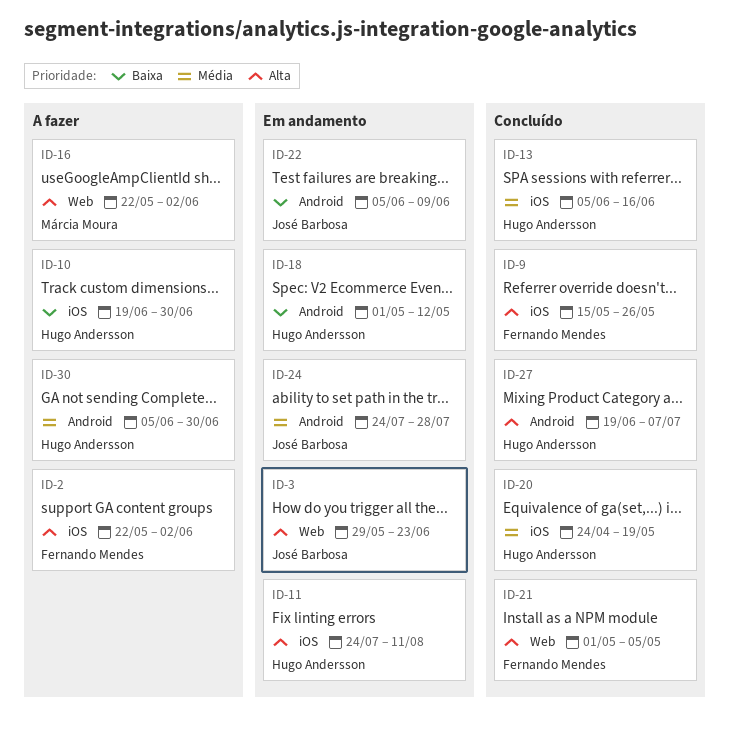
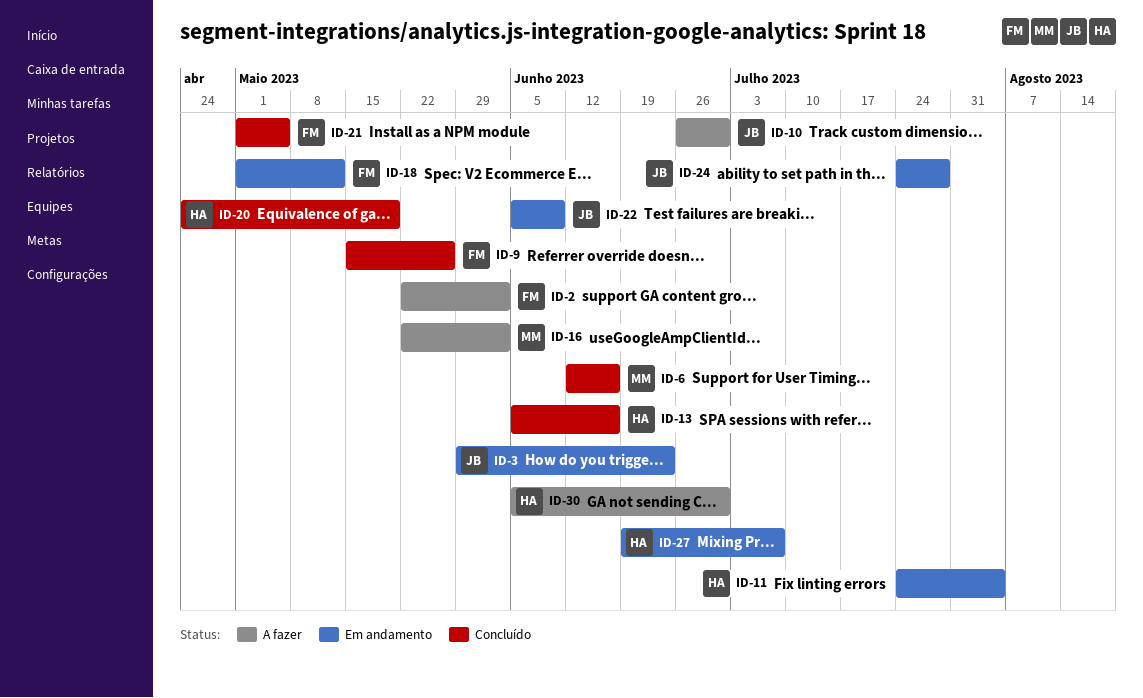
ID-6: none -> present
ID-10, owner: Hugo Andersson -> José Barbosa
ID-10, start: Jun 19 -> Jun 26
ID-11, due: Aug 11 -> Aug 4
ID-18, owner: Hugo Andersson -> Fernando Mendes
ID-27, status: Concluído -> Em andamento

